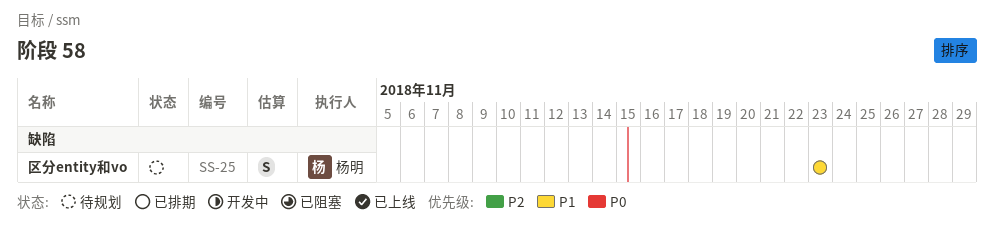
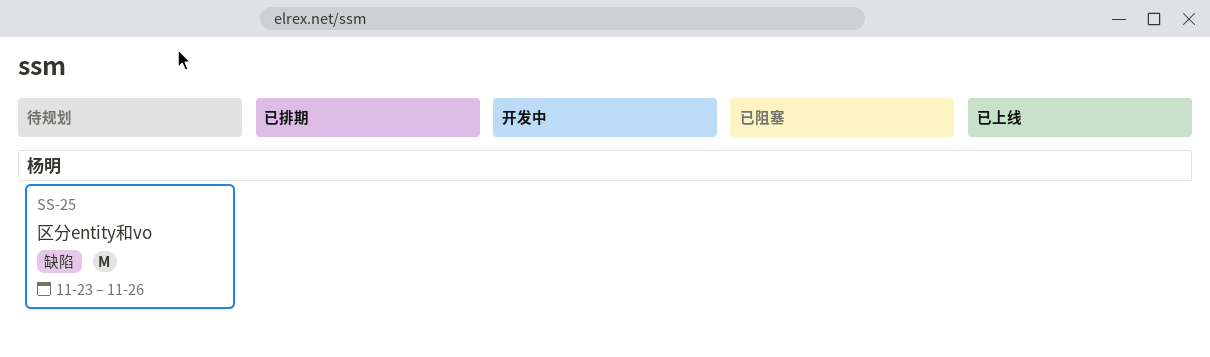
SS-25, estimate: S -> M
SS-25, due: Nov 23 -> Nov 26

